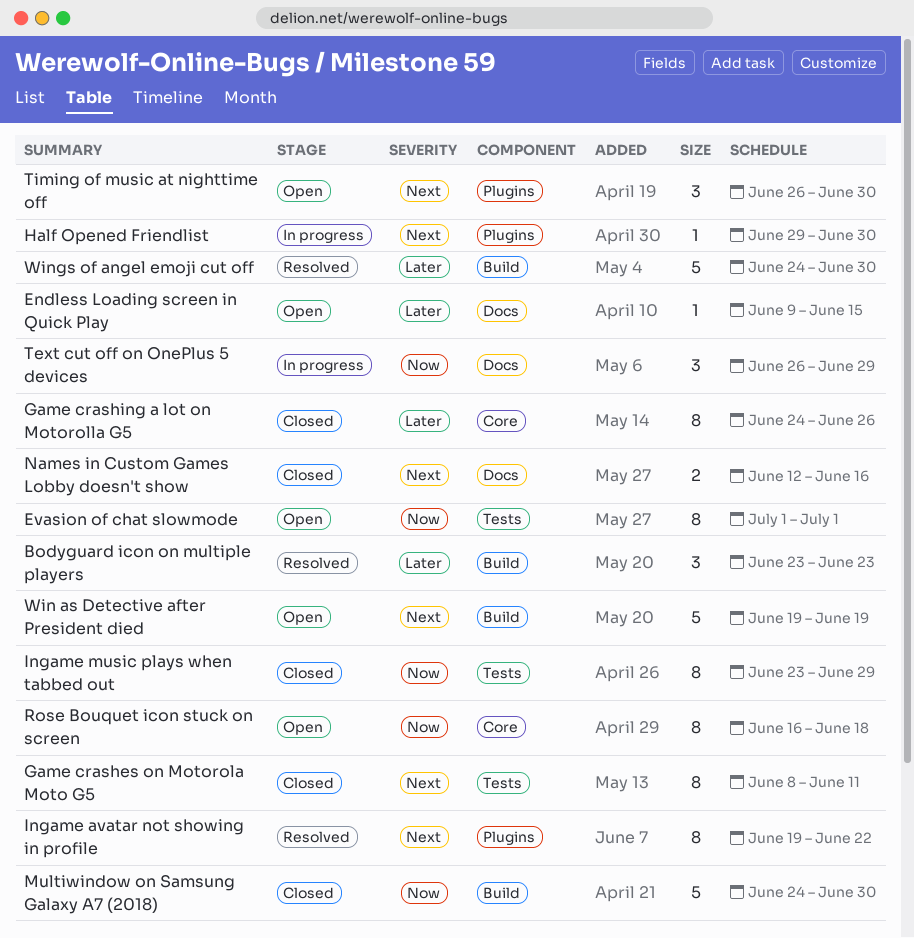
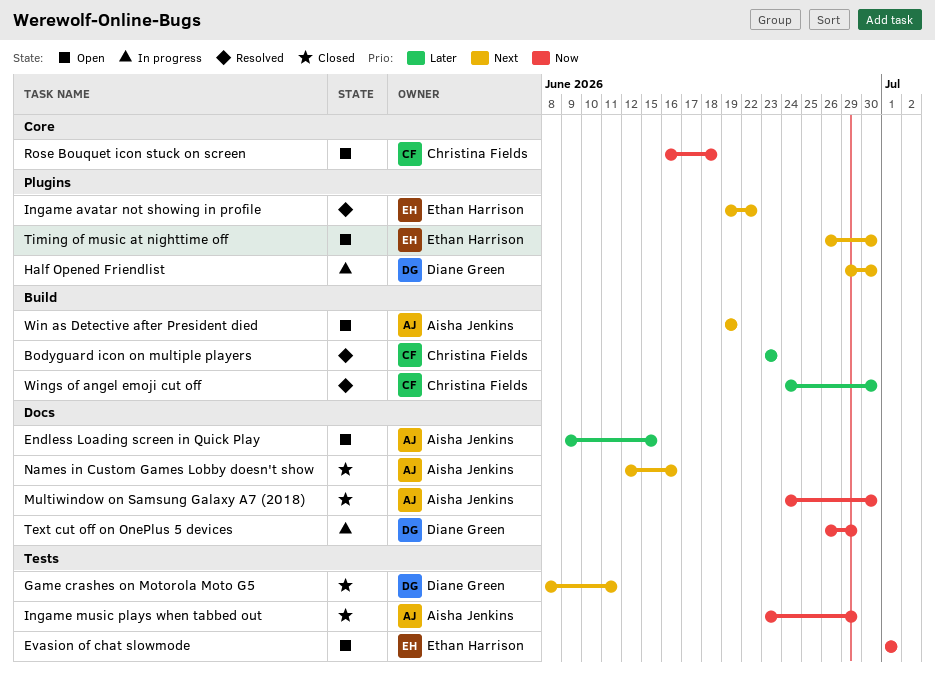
Game crashing a lot on Motorolla G5: present -> none
Multiwindow on Samsung Galaxy A7 (2018), label: Build -> Docs

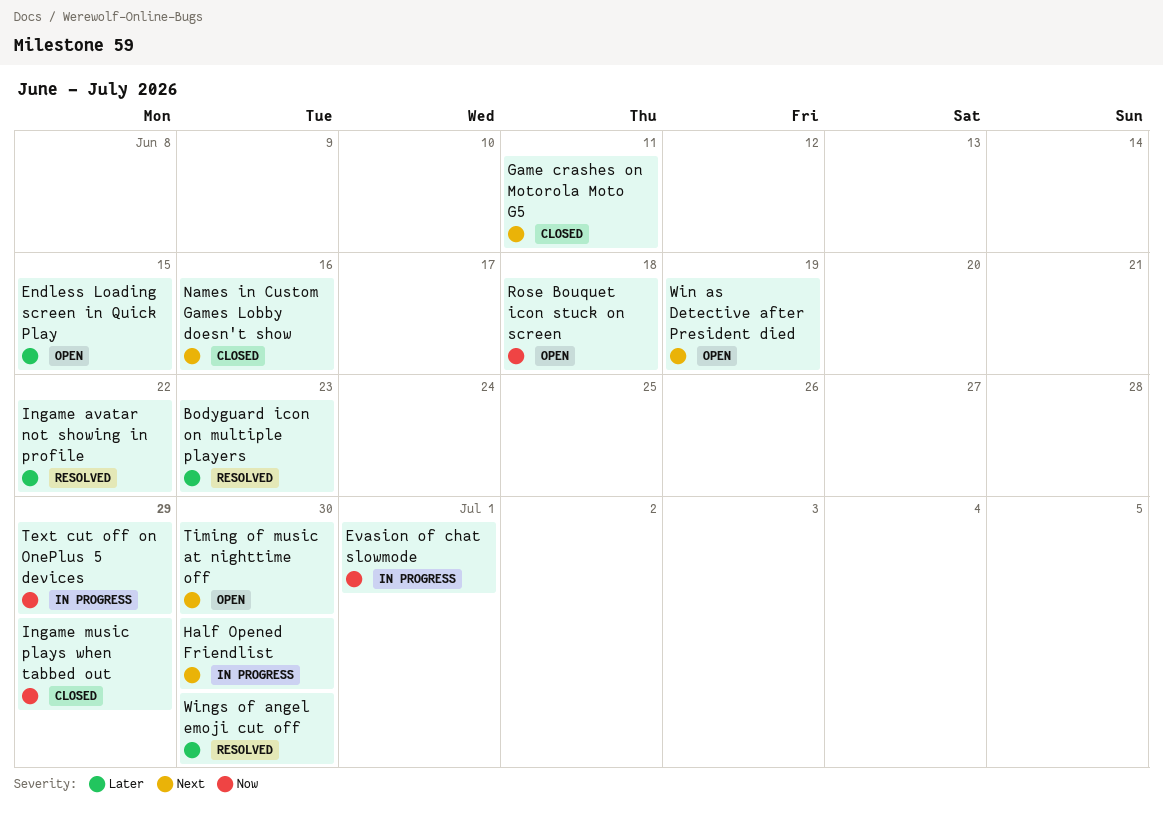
Evasion of chat slowmode, status: Open -> In progress
Ingame avatar not showing in profile, priority: Next -> Later
Multiwindow on Samsung Galaxy A7 (2018): present -> none

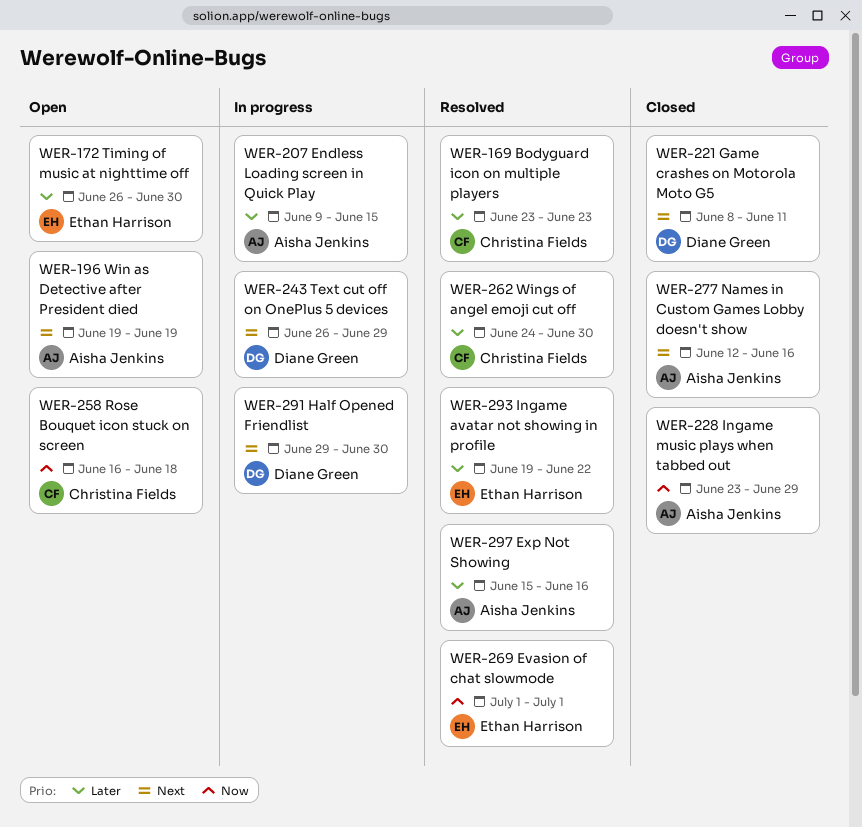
Endless Loading screen in Quick Play, status: Open -> In progress
Evasion of chat slowmode, status: In progress -> Resolved
Exp Not Showing: none -> present
Text cut off on OnePlus 5 devices, priority: Now -> Next
Timing of music at nighttime off, priority: Next -> Later

